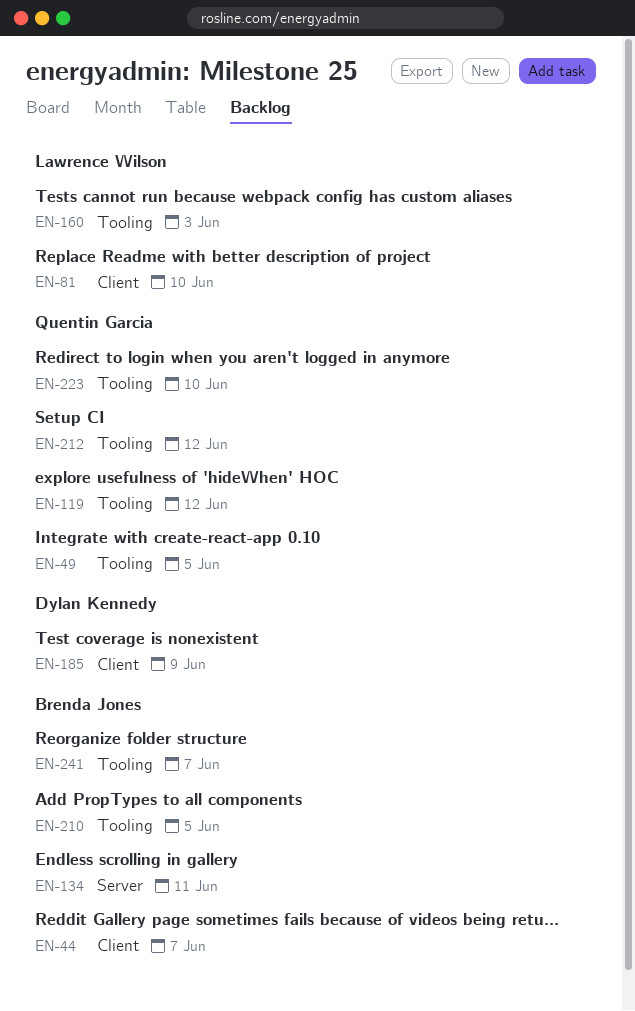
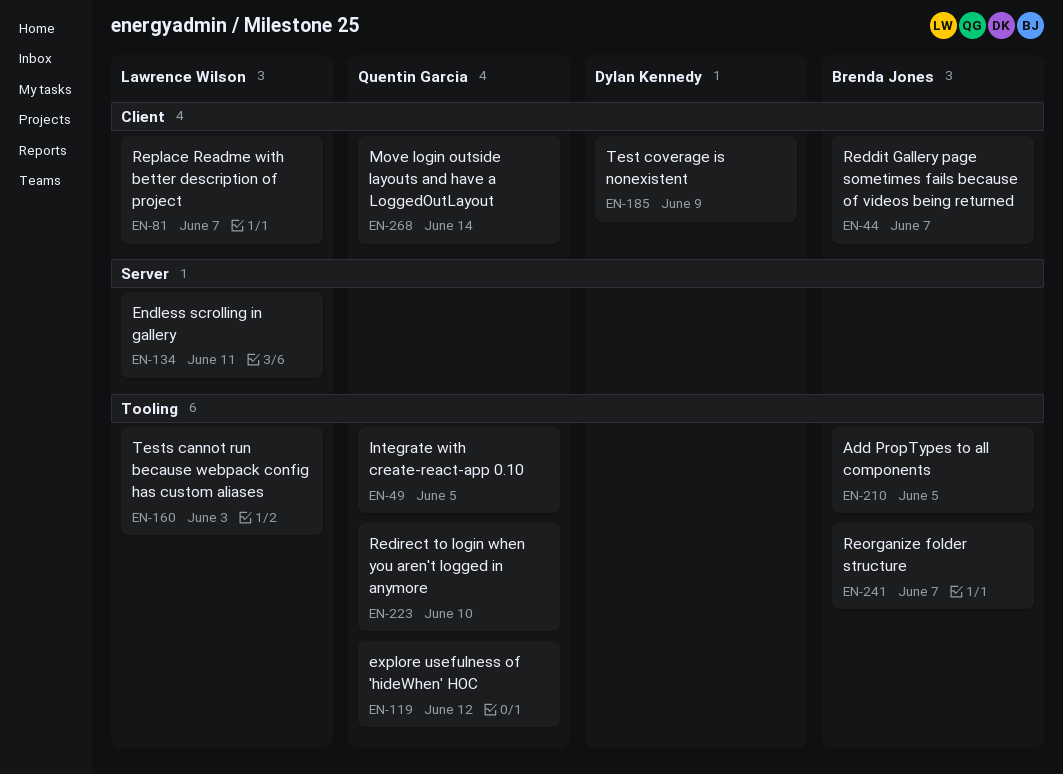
EN-81, due: Jun 10 -> Jun 7
EN-134, owner: Brenda Jones -> Lawrence Wilson
EN-212: present -> none
EN-268: none -> present

